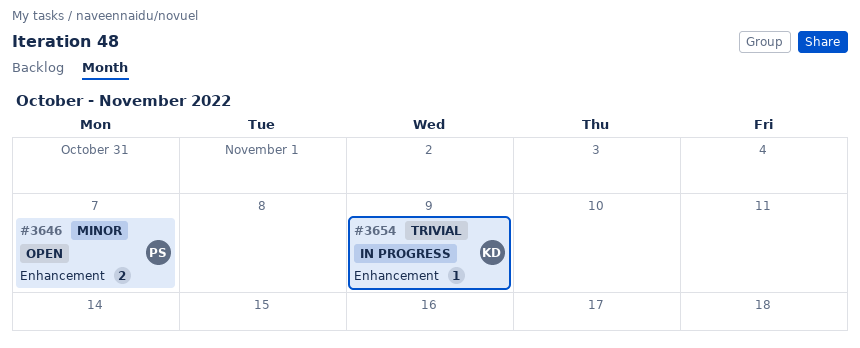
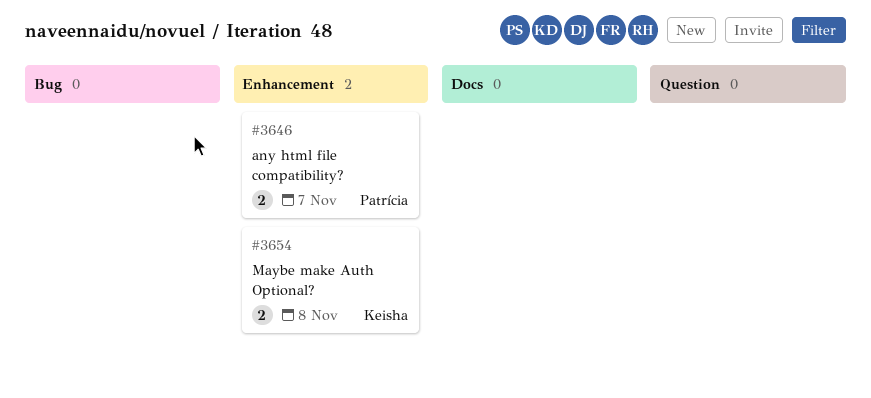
#3654, estimate: 1 -> 2
#3654, due: Nov 9 -> Nov 8

